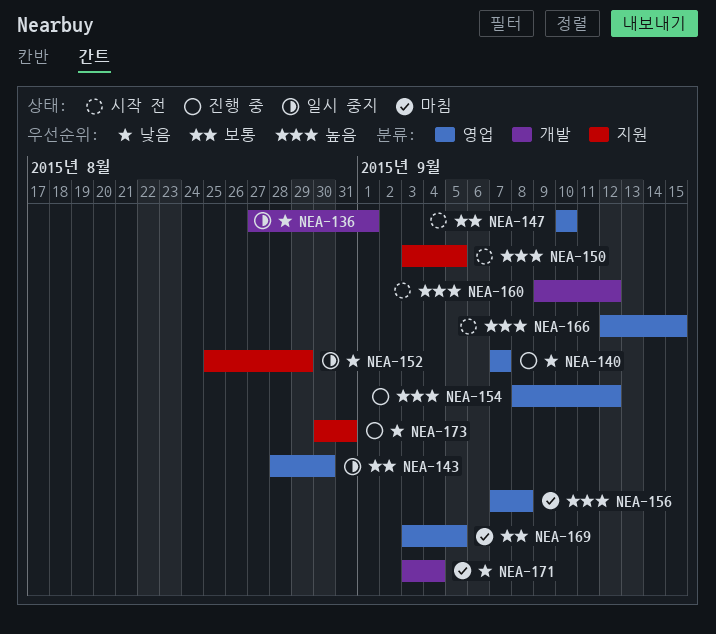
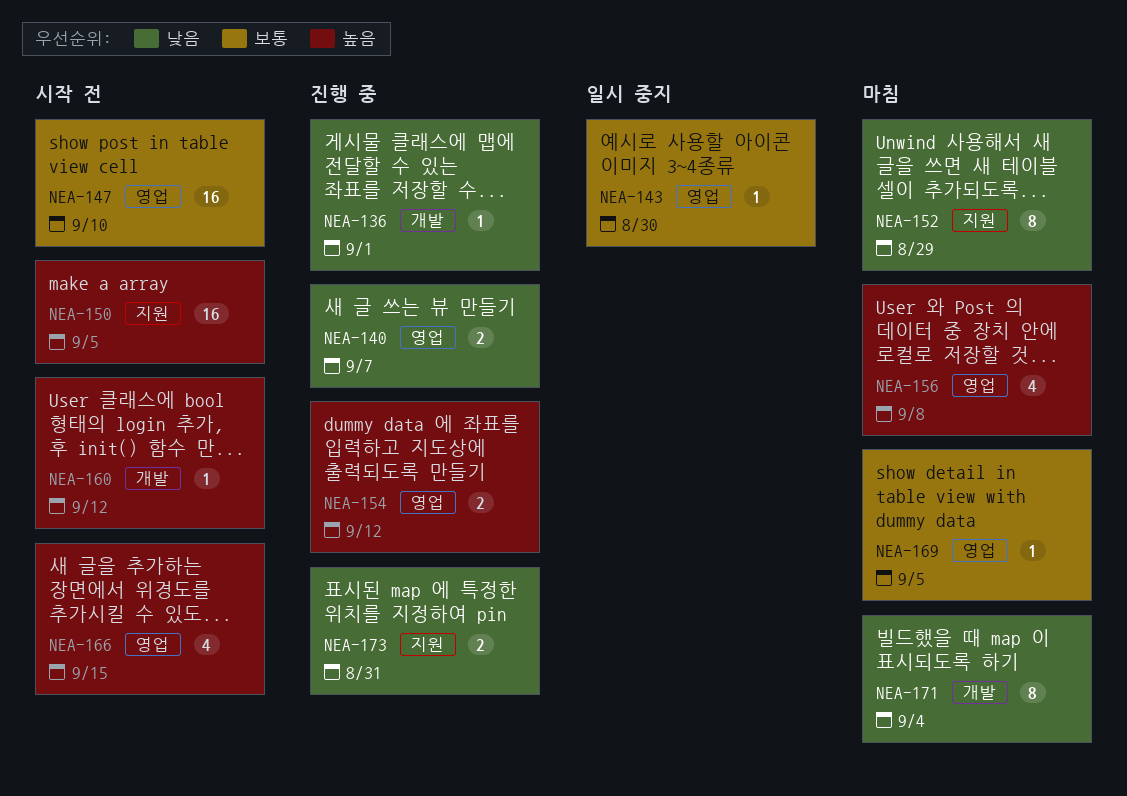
NEA-136, status: 일시 중지 -> 진행 중
NEA-152, status: 일시 중지 -> 마침

